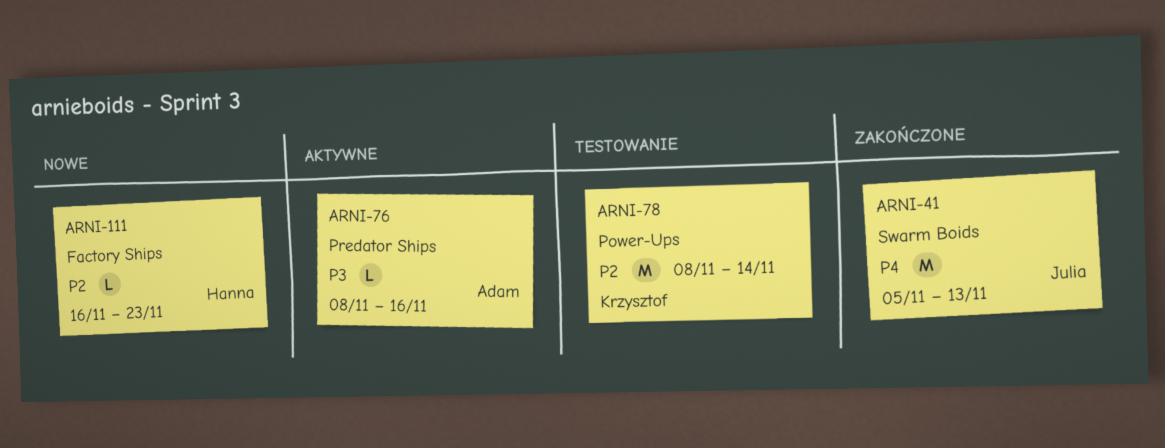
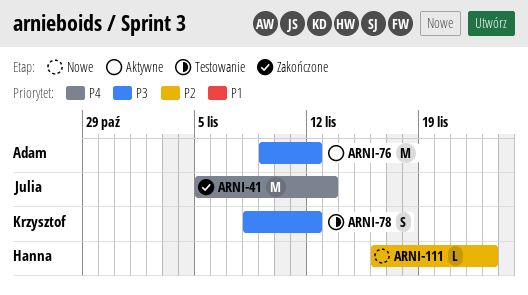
ARNI-76, estimate: L -> M
ARNI-76, start: Nov 8 -> Nov 9
ARNI-76, due: Nov 16 -> Nov 12
ARNI-78, priority: P2 -> P3
ARNI-78, estimate: M -> S
ARNI-78, due: Nov 14 -> Nov 12

